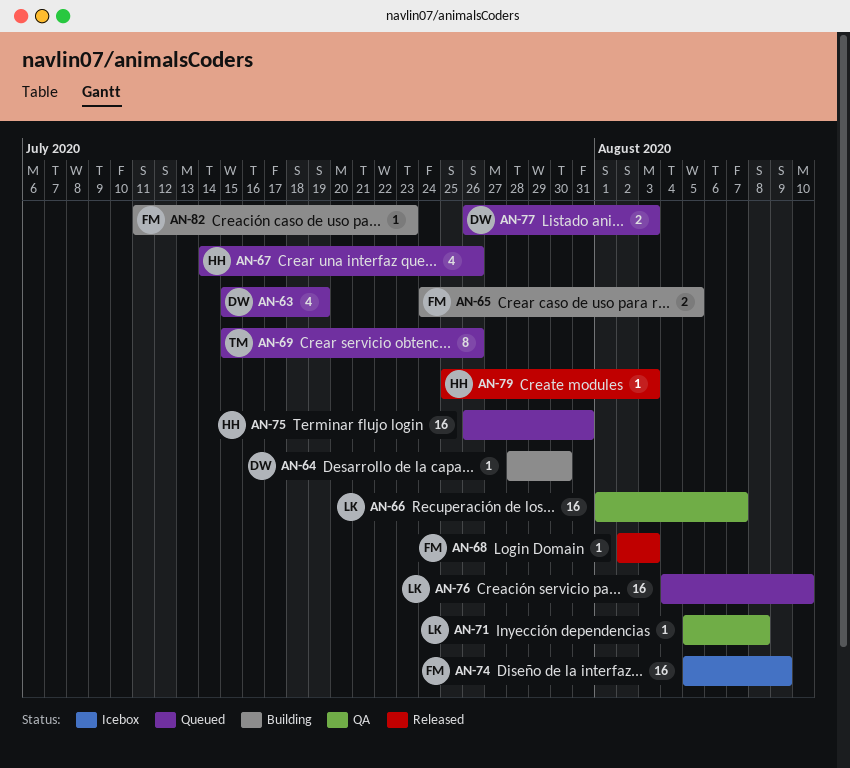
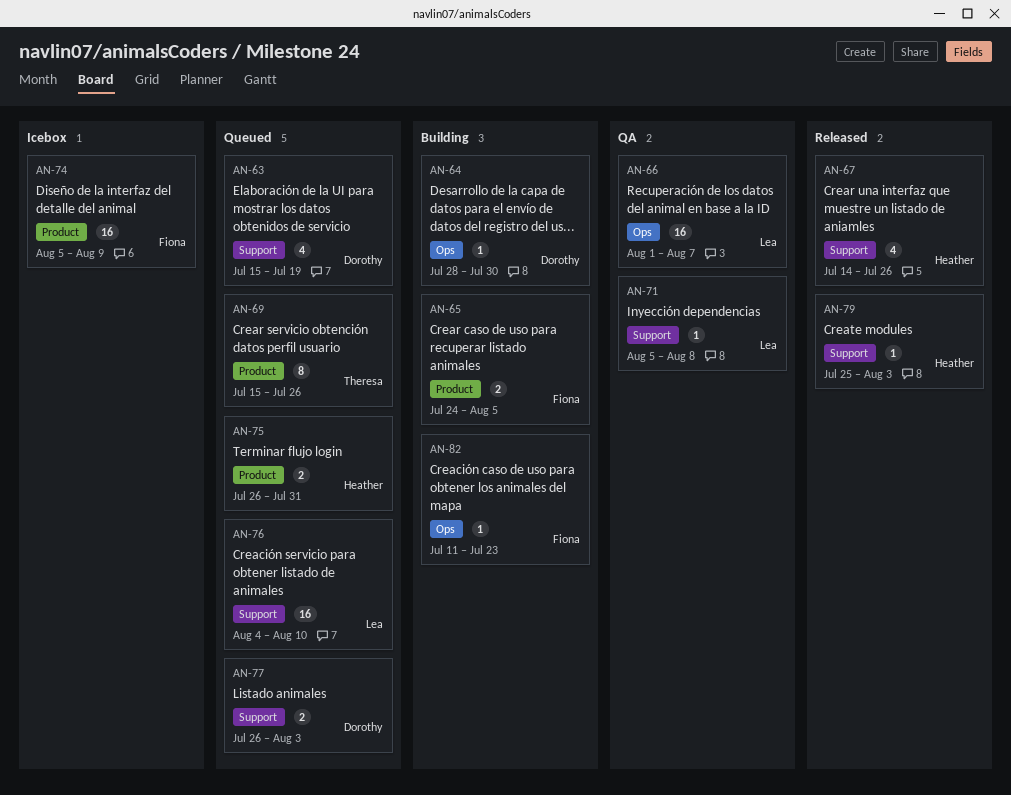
AN-67, status: Queued -> Released
AN-68: present -> none
AN-75, estimate: 16 -> 2

